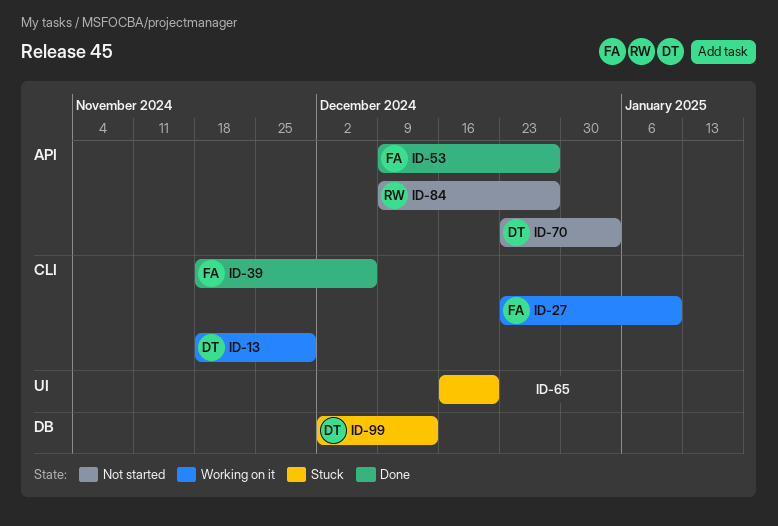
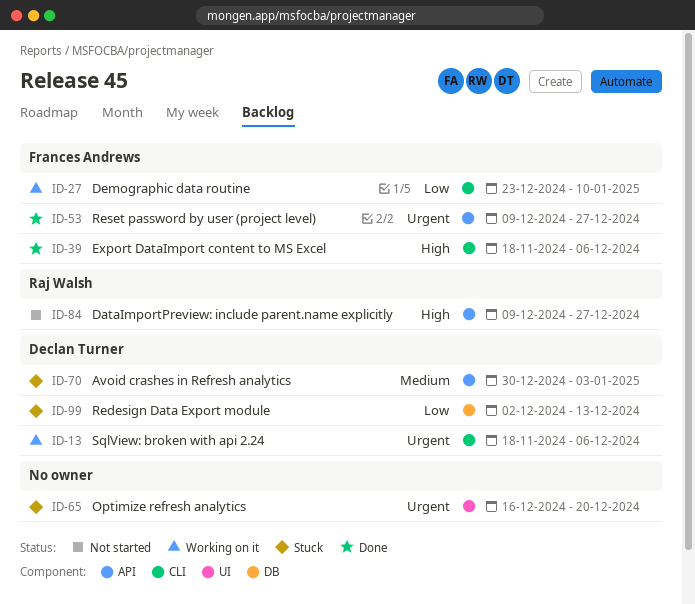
ID-13, due: Nov 29 -> Dec 6
ID-70, status: Not started -> Stuck
ID-70, start: Dec 23 -> Dec 30

